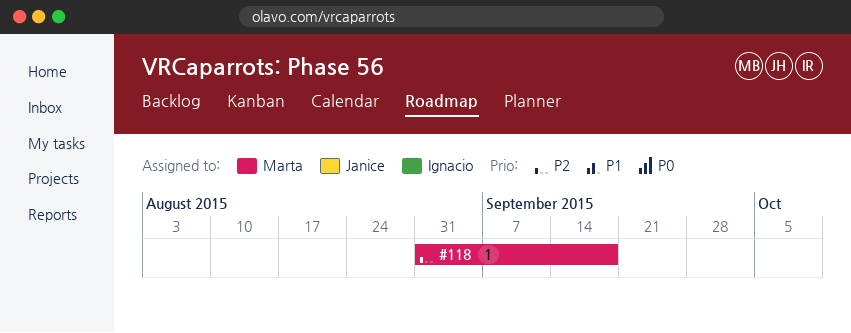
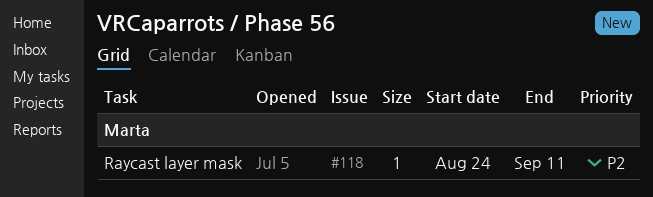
#118, start: Aug 31 -> Aug 24
#118, due: Sep 18 -> Sep 11

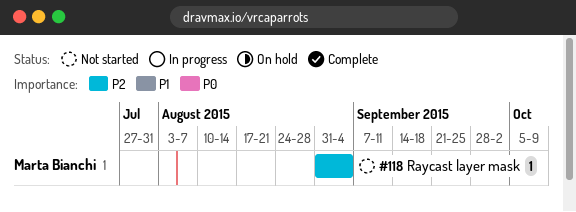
#118, start: Aug 24 -> Aug 31
#118, due: Sep 11 -> Sep 4

